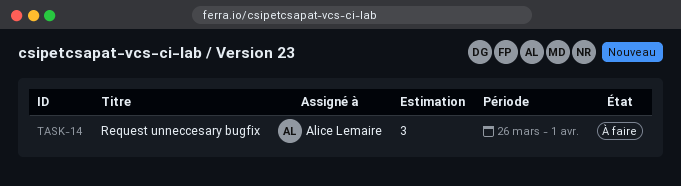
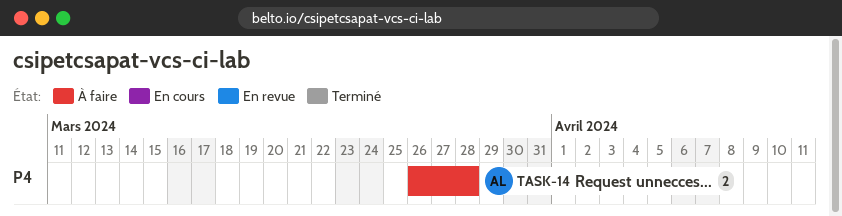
TASK-14, estimate: 3 -> 2
TASK-14, due: Apr 1 -> Mar 28

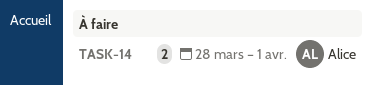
TASK-14, start: Mar 26 -> Mar 28
TASK-14, due: Mar 28 -> Apr 1

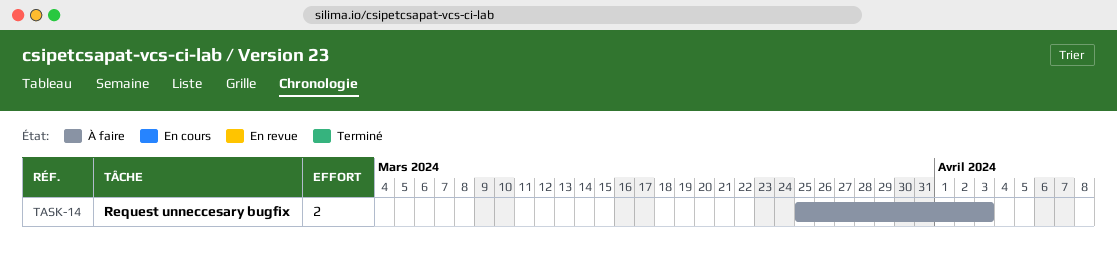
TASK-14, start: Mar 28 -> Mar 25
TASK-14, due: Apr 1 -> Apr 3

